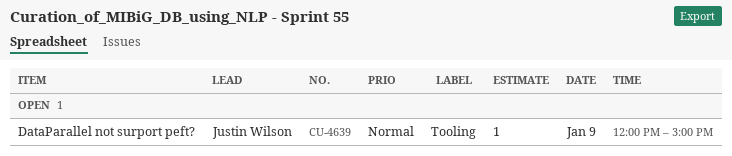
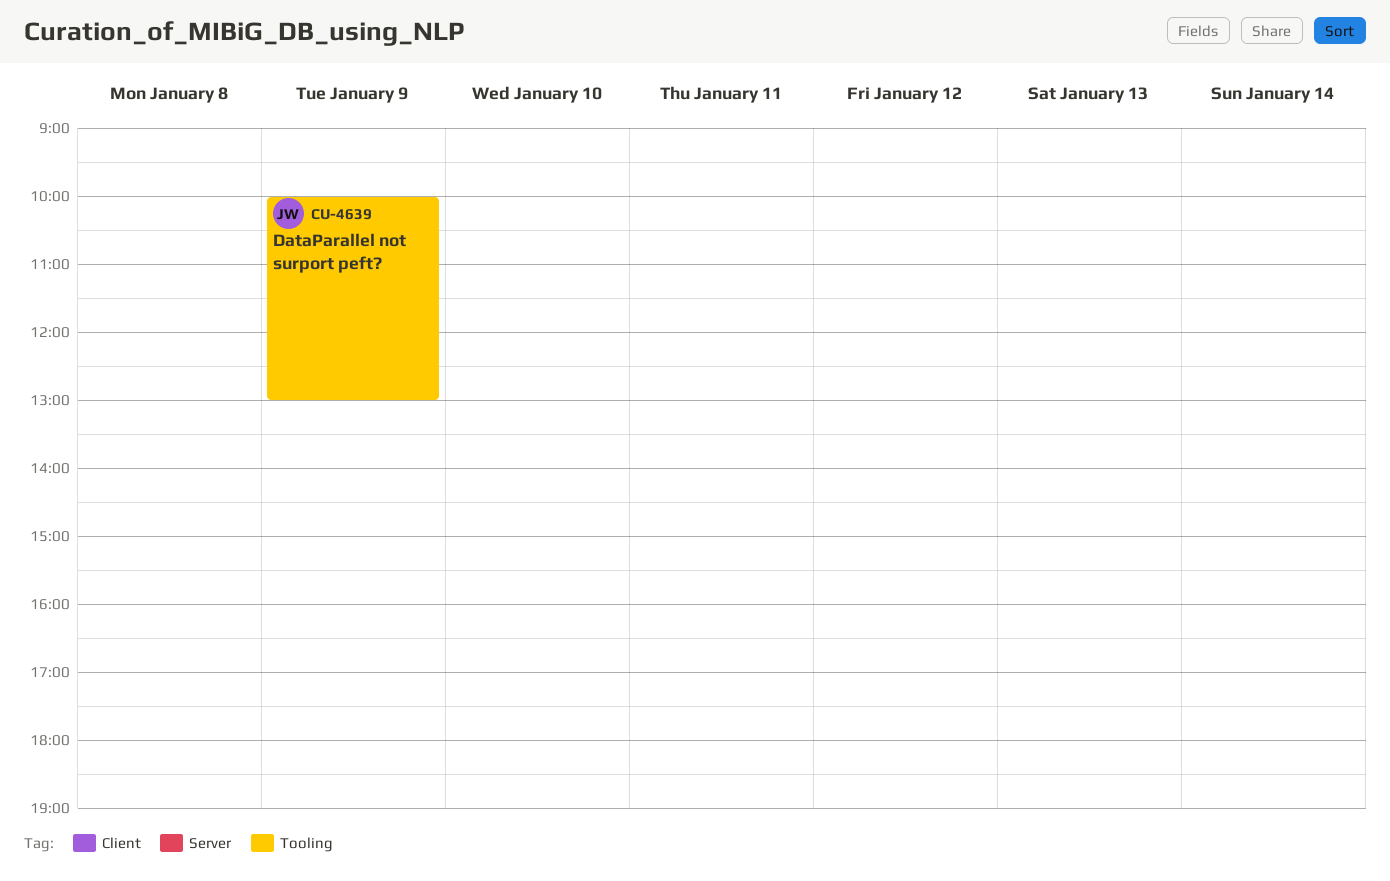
CU-4639, begins: 12:00 -> 10:00
CU-4639, ends: 15:00 -> 13:00

